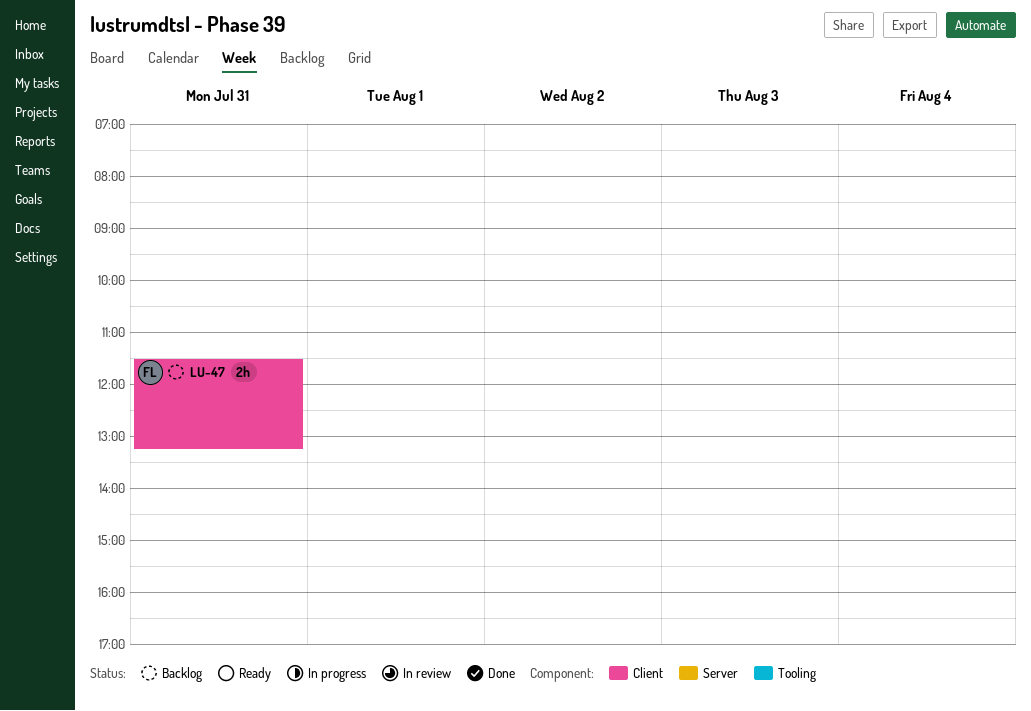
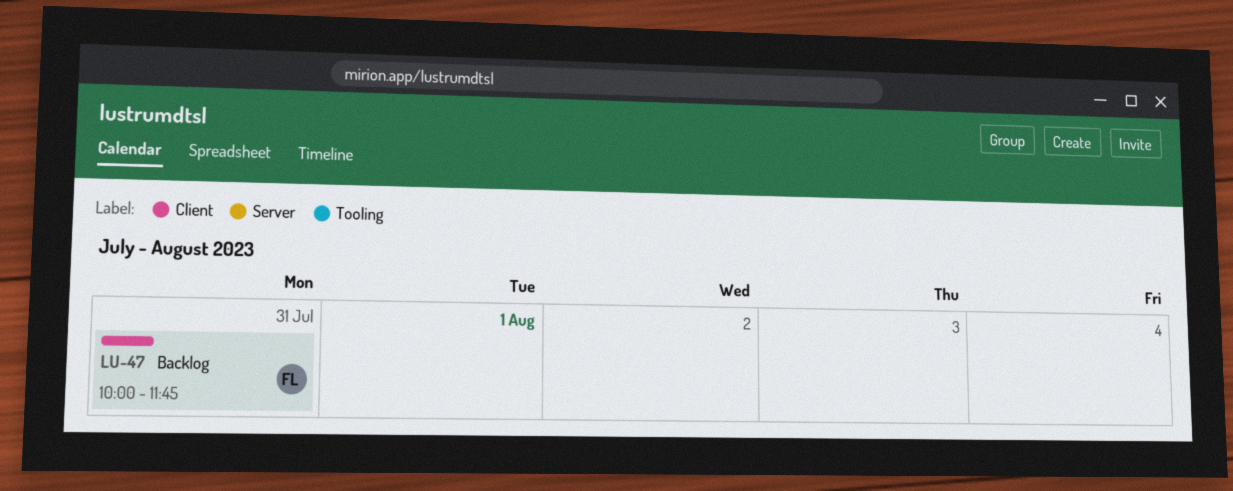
LU-47, begins: 11:30 -> 10:00
LU-47, ends: 13:15 -> 11:45

